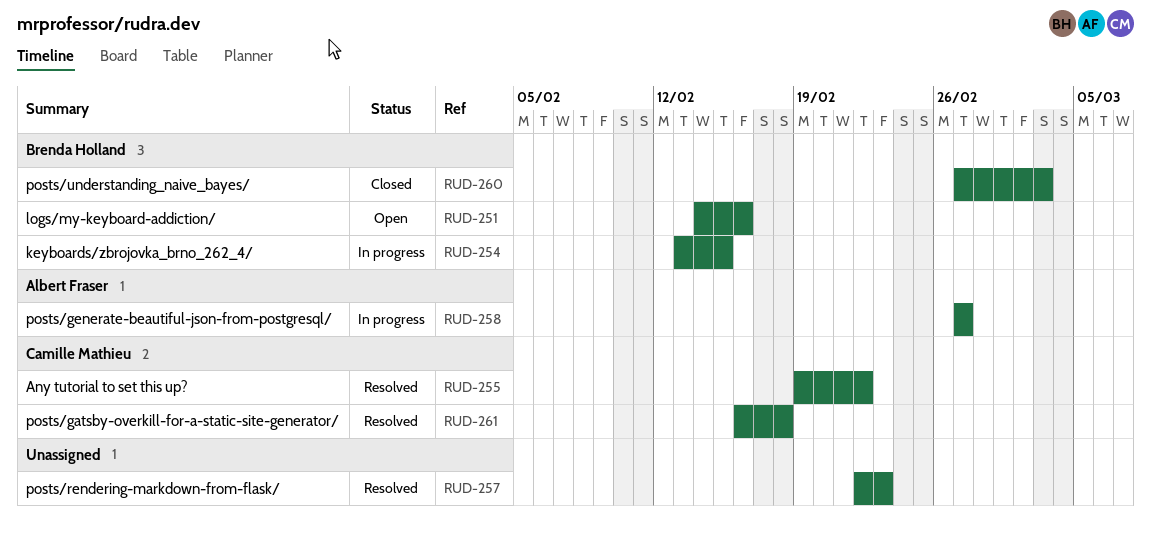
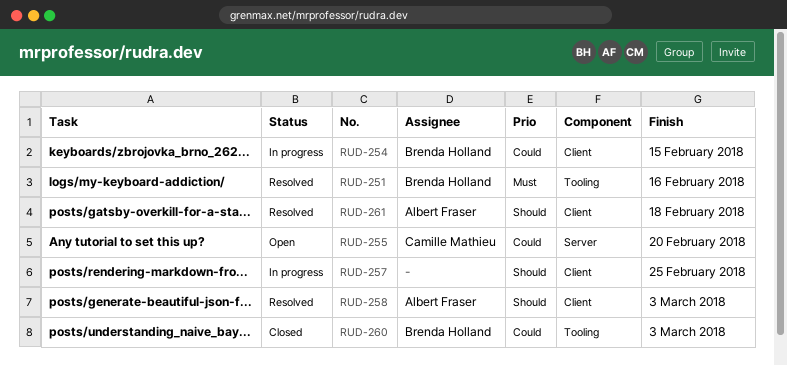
RUD-251, status: Open -> Resolved
RUD-255, status: Resolved -> Open
RUD-255, due: Feb 22 -> Feb 20
RUD-257, status: Resolved -> In progress
RUD-257, due: Feb 23 -> Feb 25
RUD-258, status: In progress -> Resolved
RUD-258, due: Feb 27 -> Mar 3
RUD-261, owner: Camille Mathieu -> Albert Fraser

